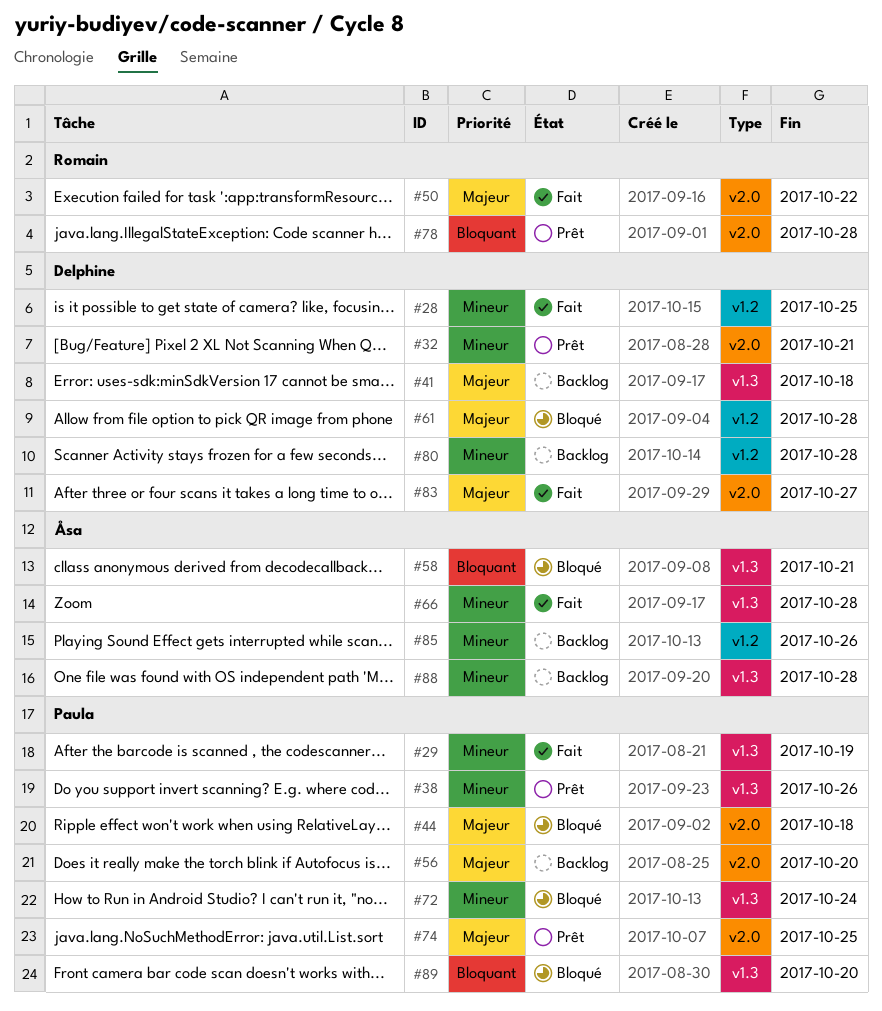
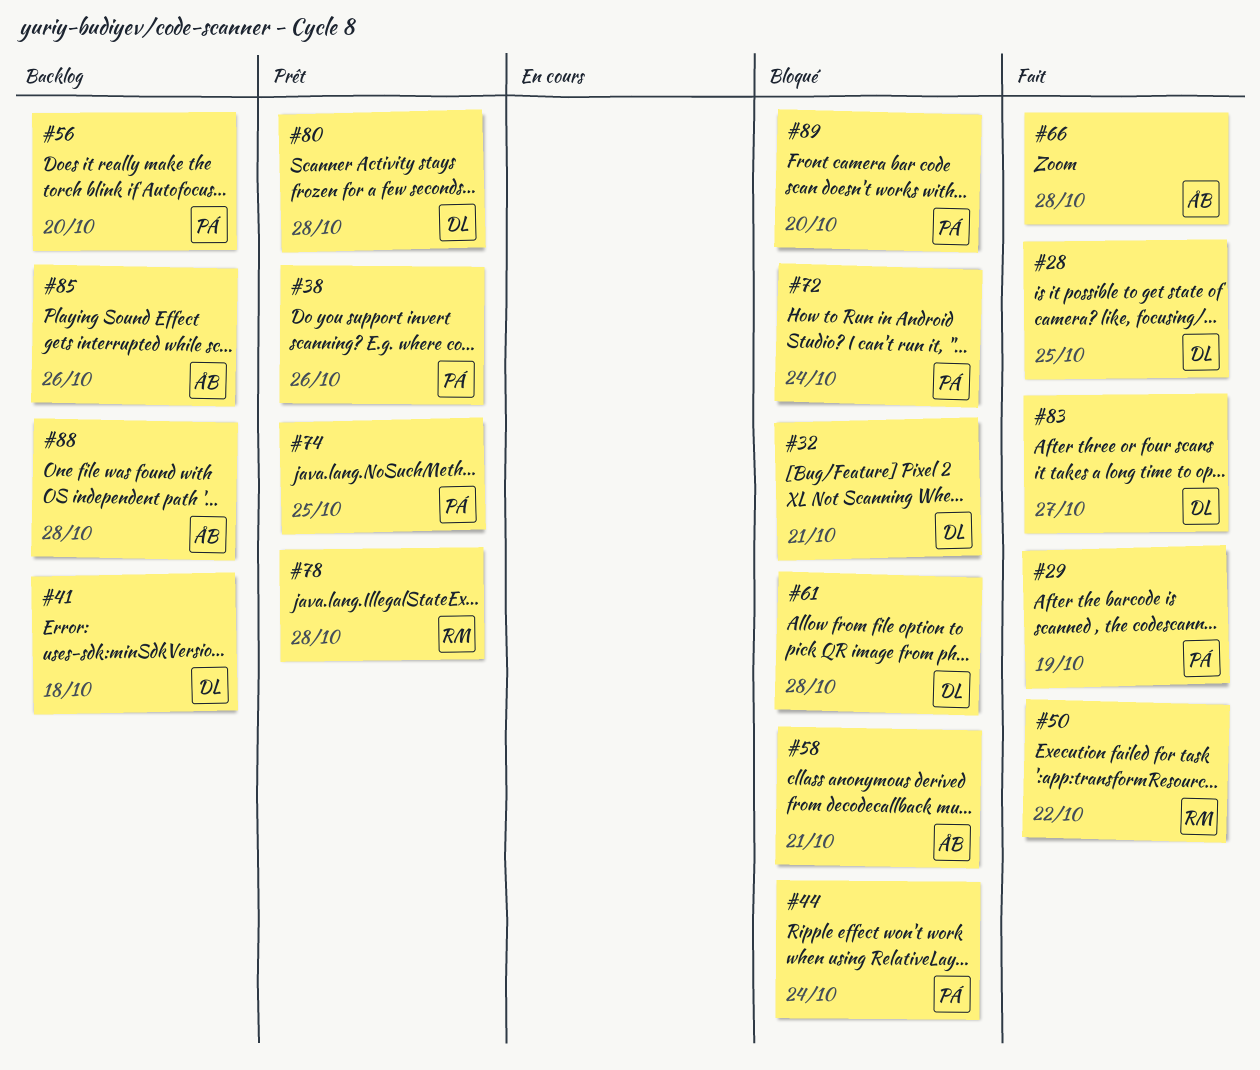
#32, status: Prêt -> Bloqué
#44, due: Oct 18 -> Oct 24
#80, status: Backlog -> Prêt

